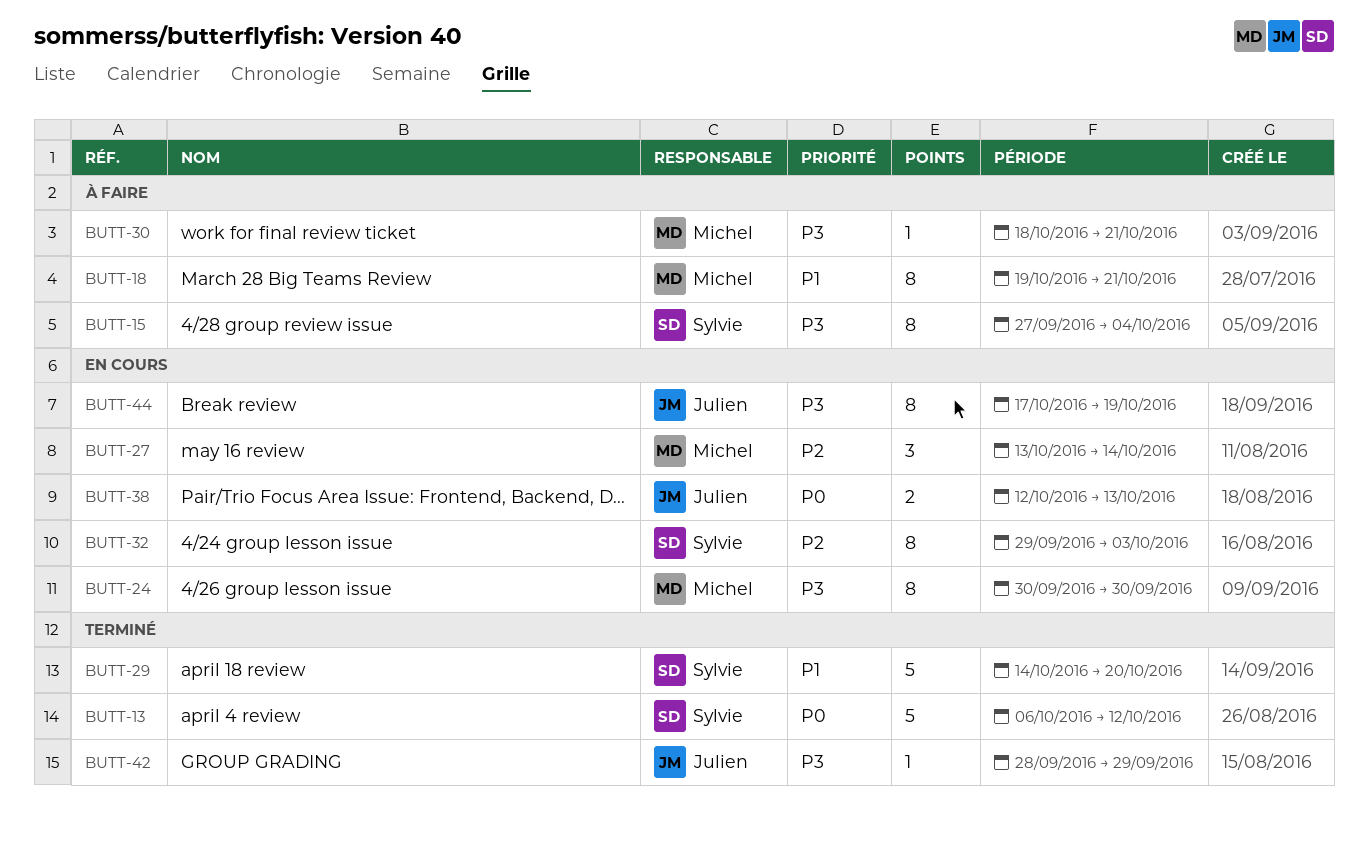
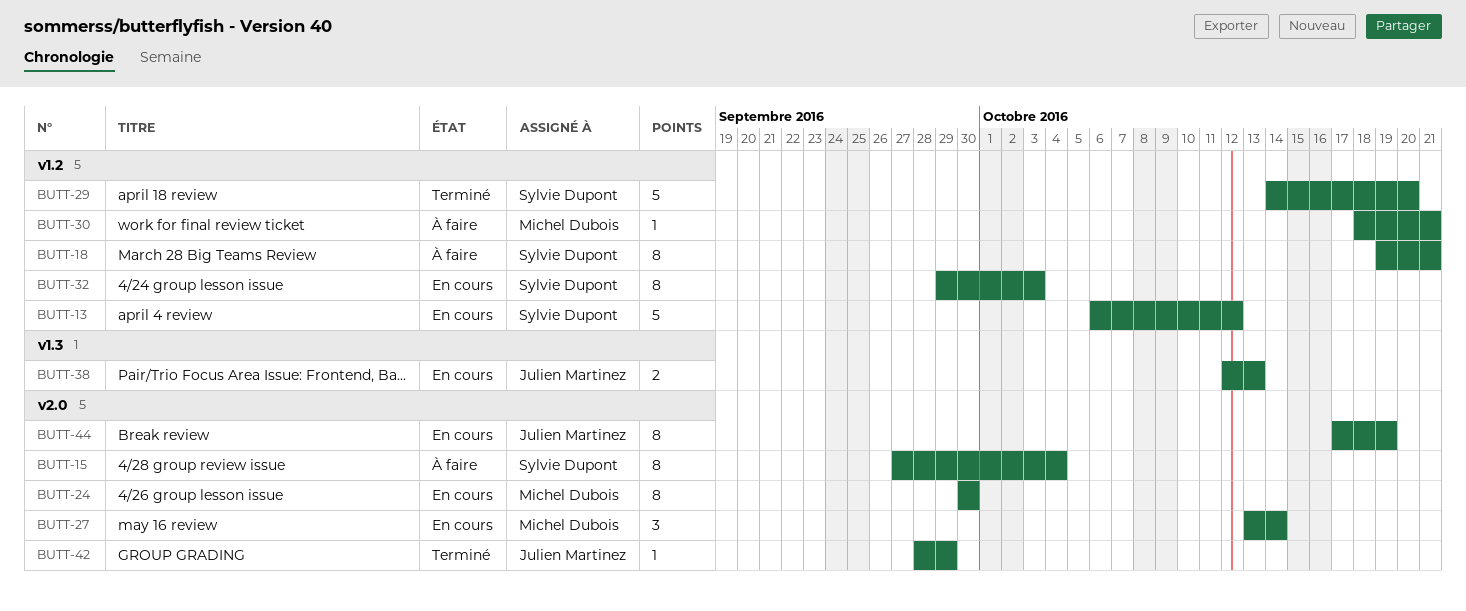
BUTT-13, status: Terminé -> En cours
BUTT-18, owner: Michel Dubois -> Sylvie Dupont

